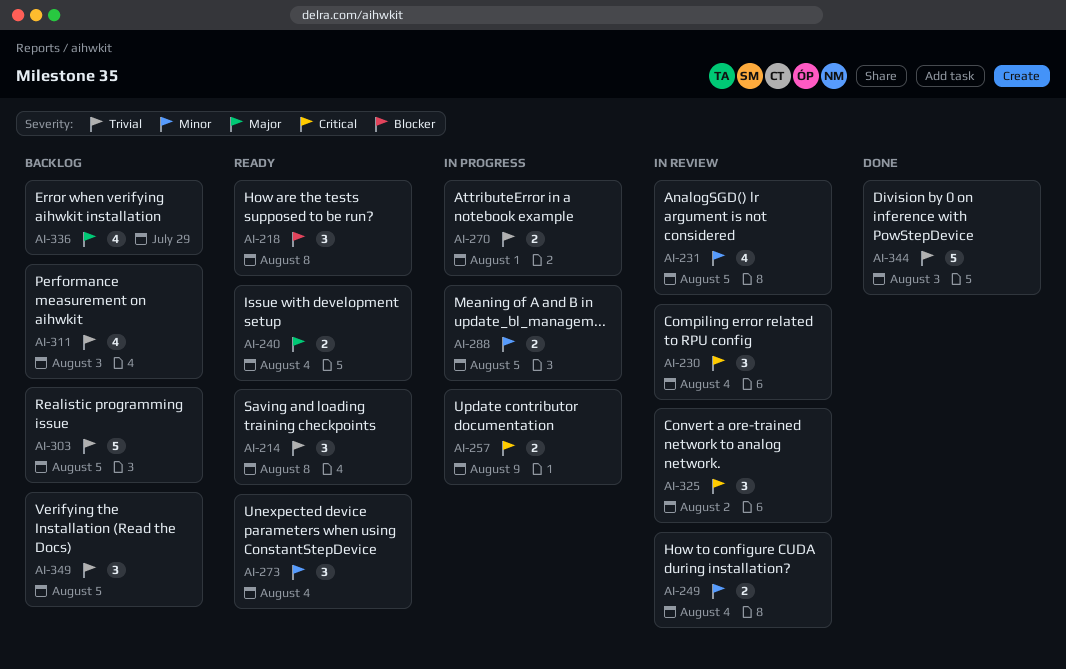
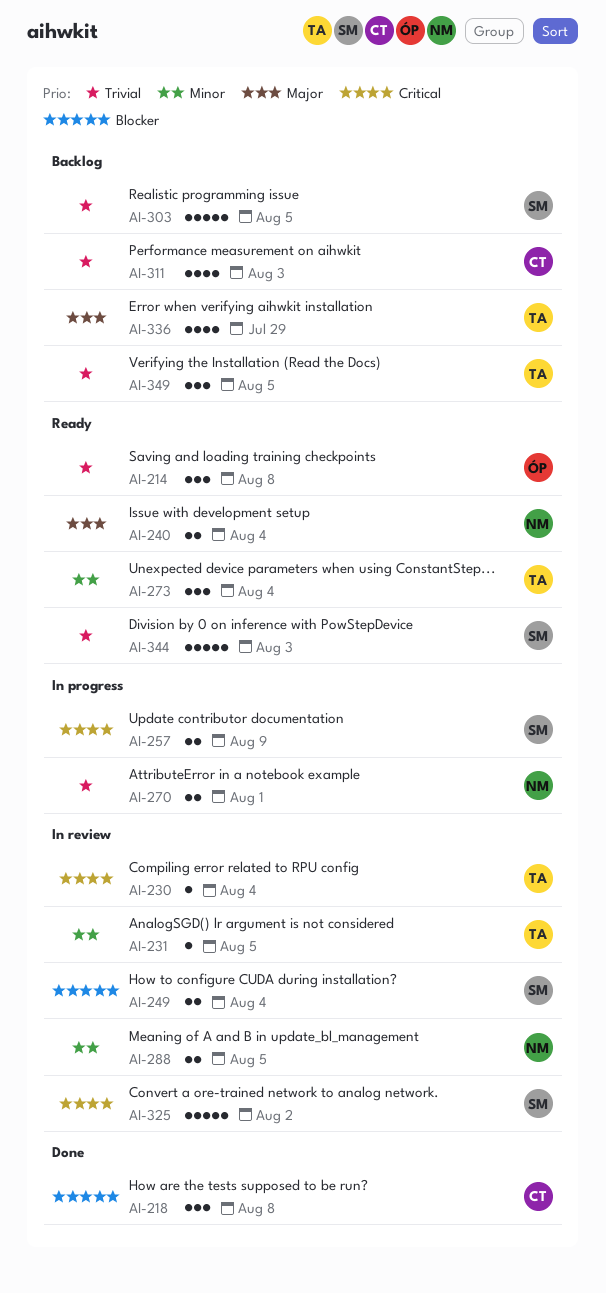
AI-218, status: Ready -> Done
AI-230, estimate: 3 -> 1
AI-231, estimate: 4 -> 1
AI-249, priority: Minor -> Blocker
AI-288, status: In progress -> In review
AI-325, estimate: 3 -> 5
AI-344, status: Done -> Ready

